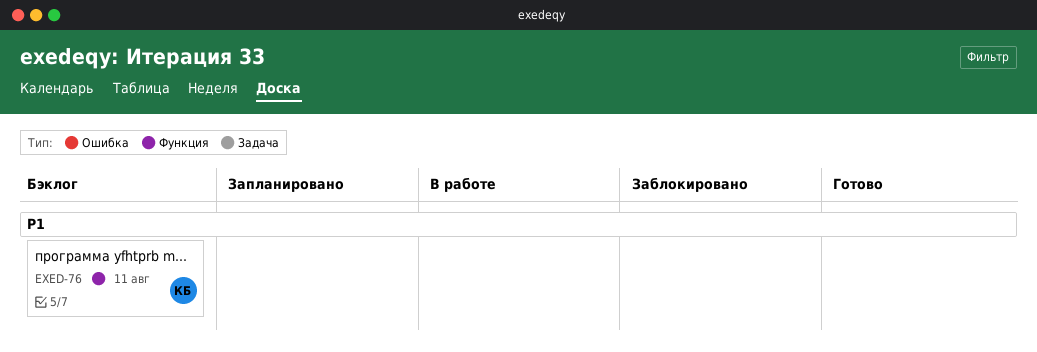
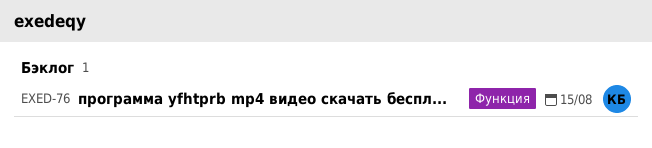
EXED-76, due: Aug 11 -> Aug 15

